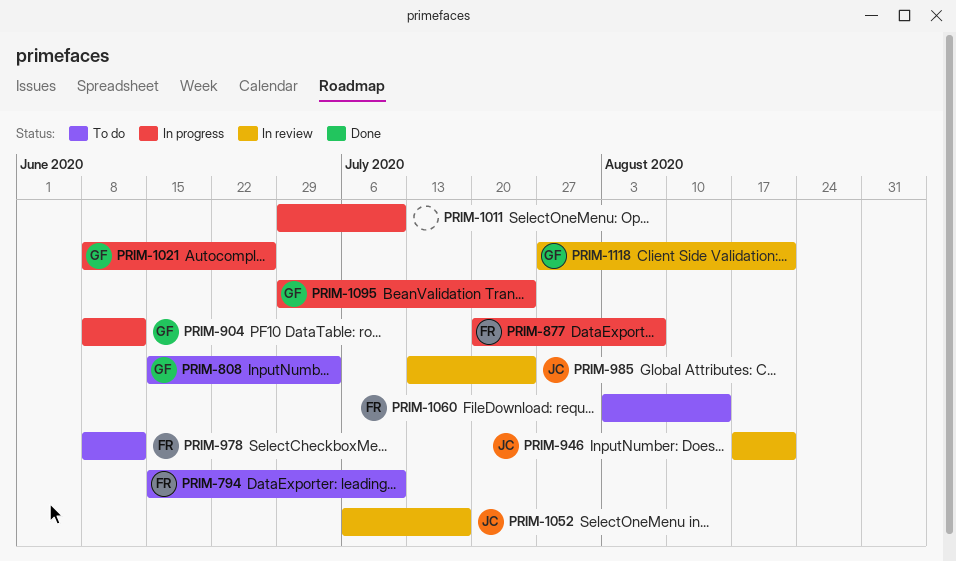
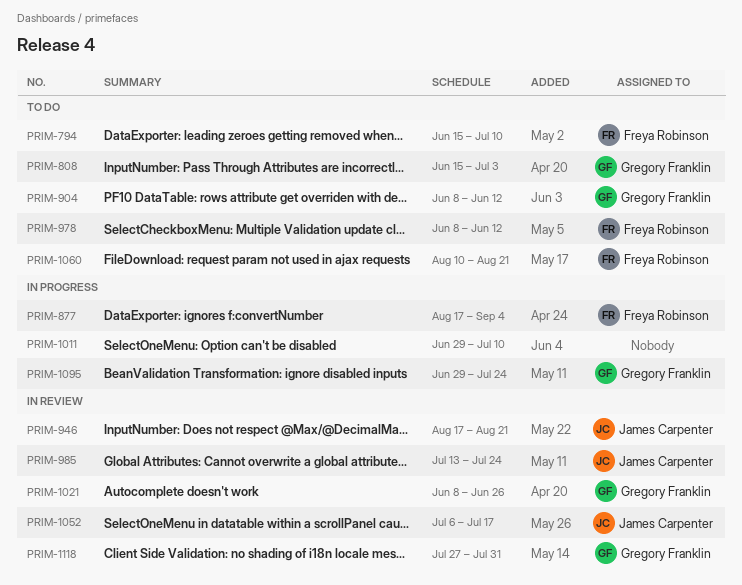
PRIM-877, start: Jul 20 -> Aug 17
PRIM-877, due: Aug 7 -> Sep 4
PRIM-904, status: In progress -> To do
PRIM-1021, status: In progress -> In review
PRIM-1060, start: Aug 3 -> Aug 10
PRIM-1060, due: Aug 14 -> Aug 21
PRIM-1118, due: Aug 21 -> Jul 31

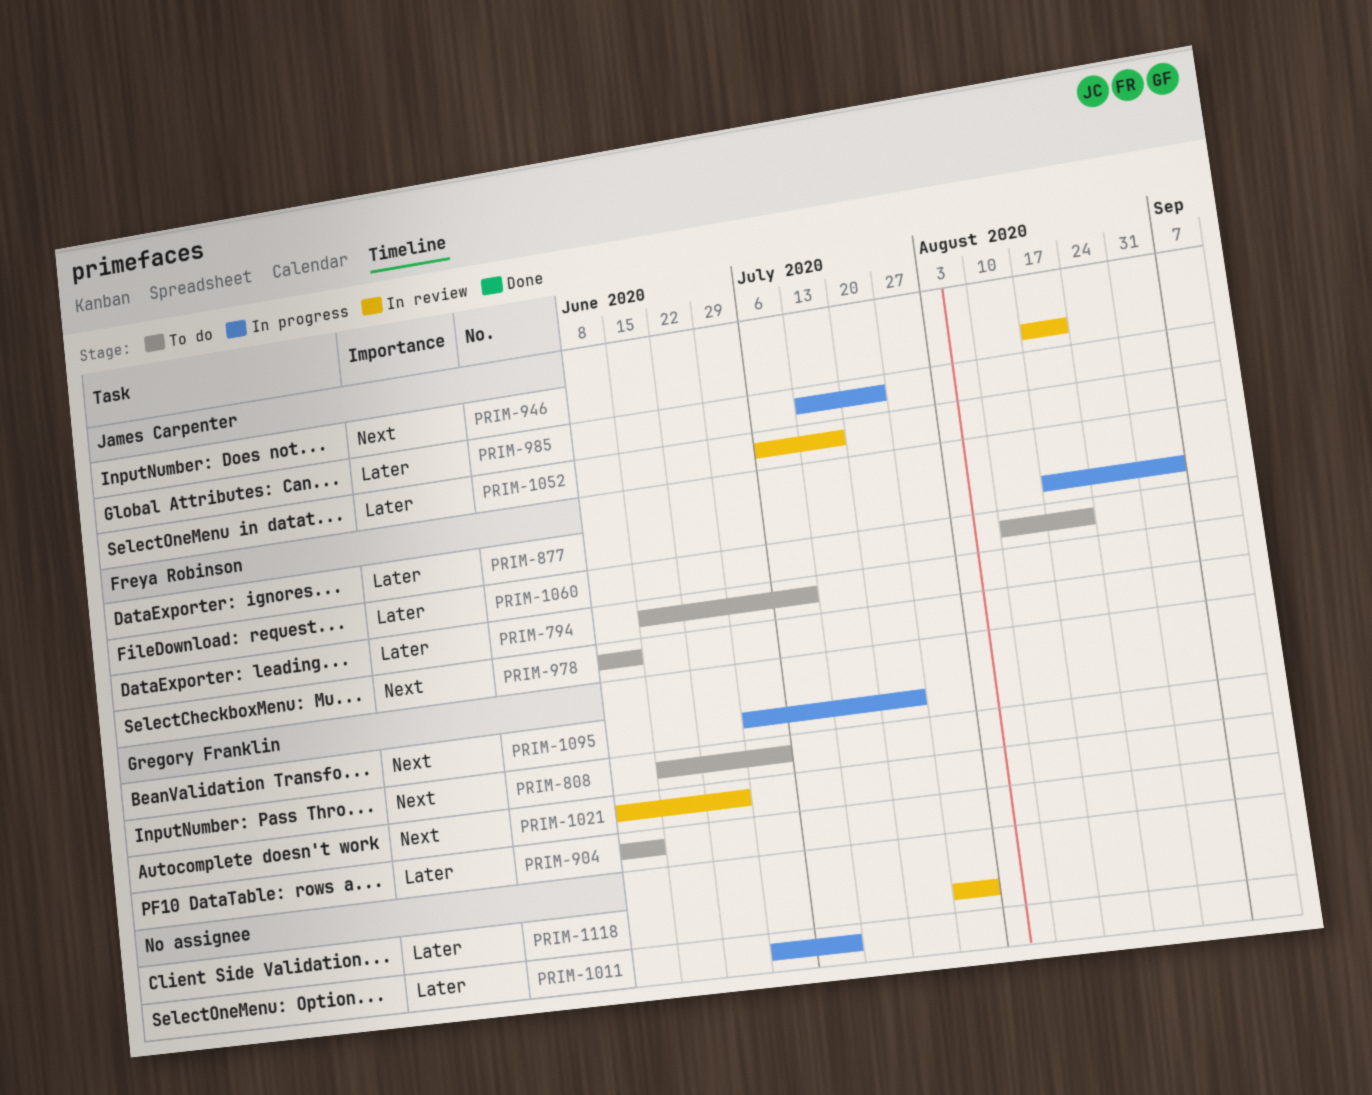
PRIM-985, status: In review -> In progress
PRIM-1118, owner: Gregory Franklin -> none

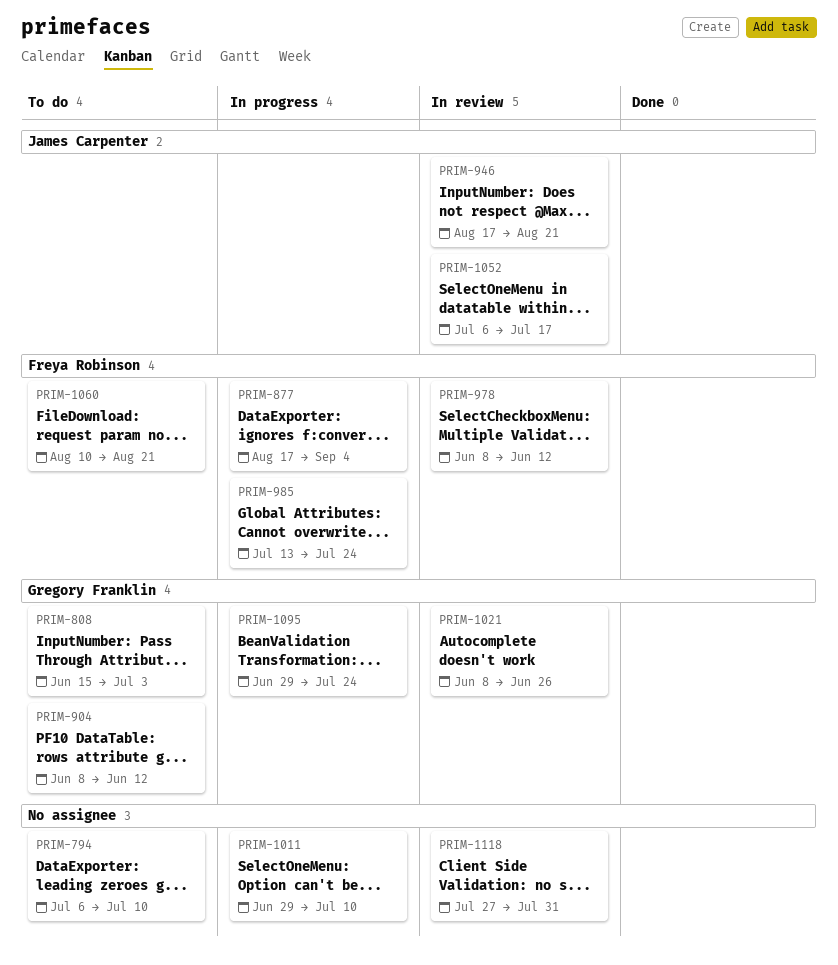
PRIM-794, owner: Freya Robinson -> none
PRIM-794, start: Jun 15 -> Jul 6
PRIM-978, status: To do -> In review
PRIM-985, owner: James Carpenter -> Freya Robinson

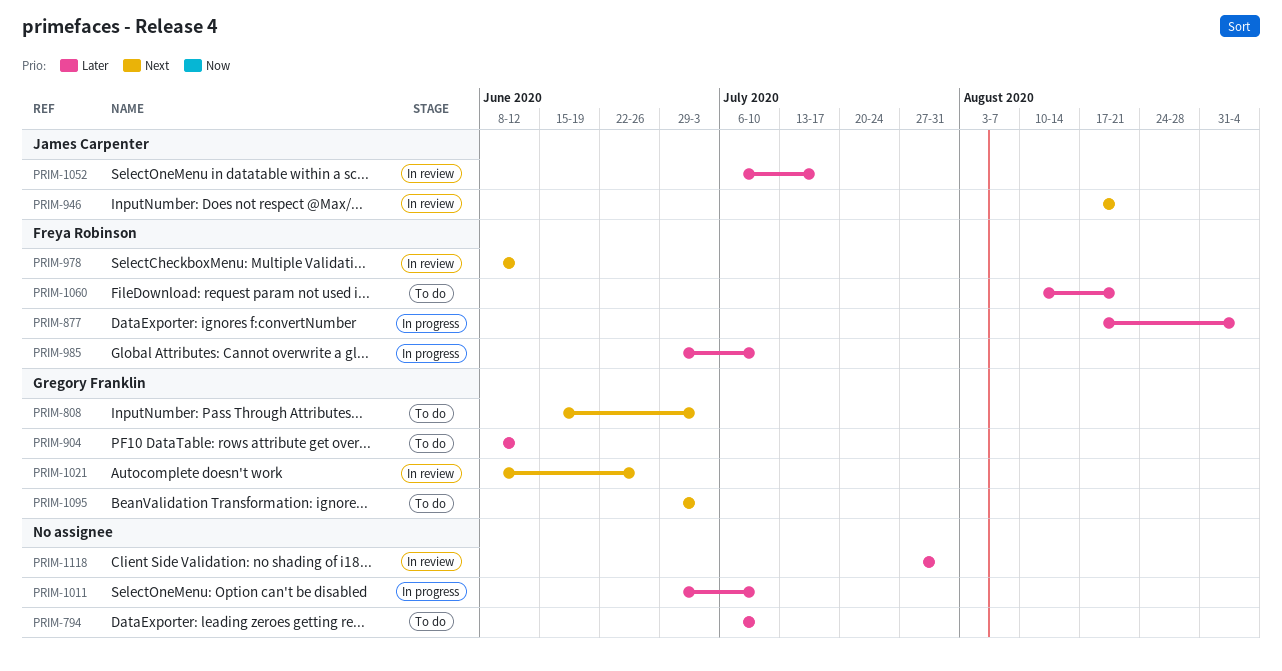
PRIM-985, start: Jul 13 -> Jun 29
PRIM-985, due: Jul 24 -> Jul 10
PRIM-1095, status: In progress -> To do
PRIM-1095, due: Jul 24 -> Jul 3

